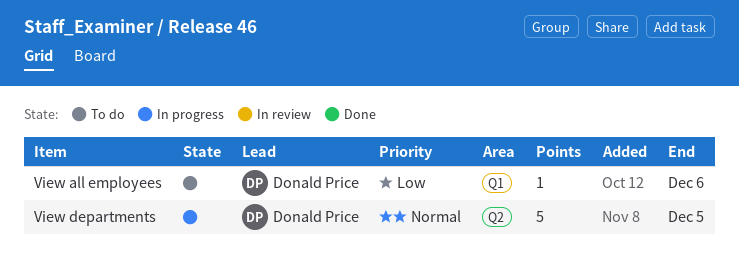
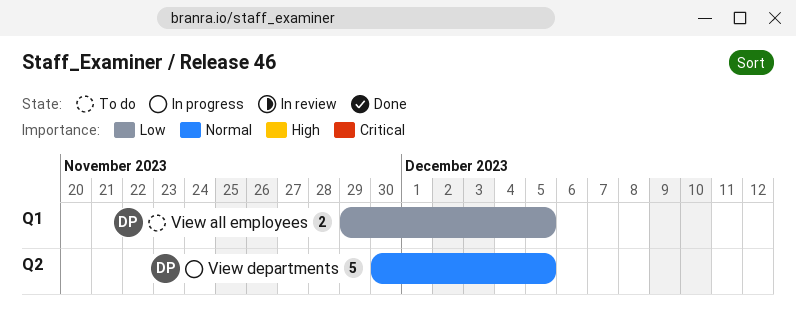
View all employees, estimate: 1 -> 2
View all employees, due: Dec 6 -> Dec 5

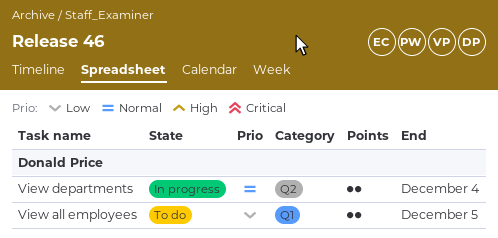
View departments, estimate: 5 -> 2
View departments, due: Dec 5 -> Dec 4

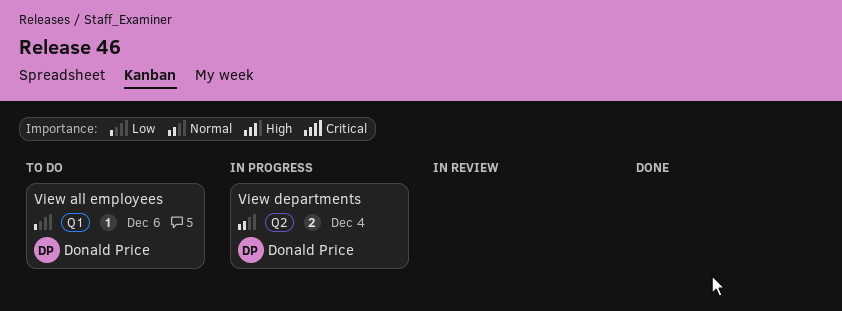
View all employees, estimate: 2 -> 1
View all employees, due: Dec 5 -> Dec 6

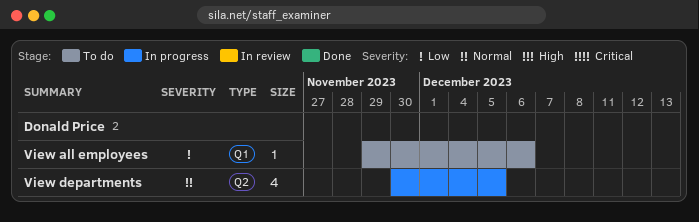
View departments, estimate: 2 -> 4
View departments, due: Dec 4 -> Dec 5

